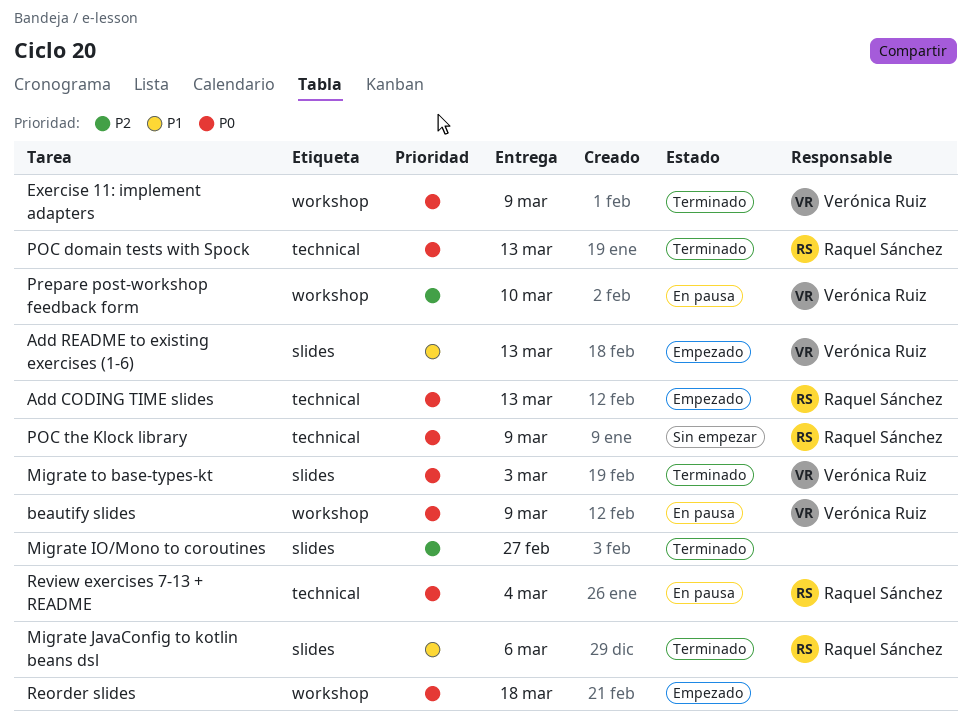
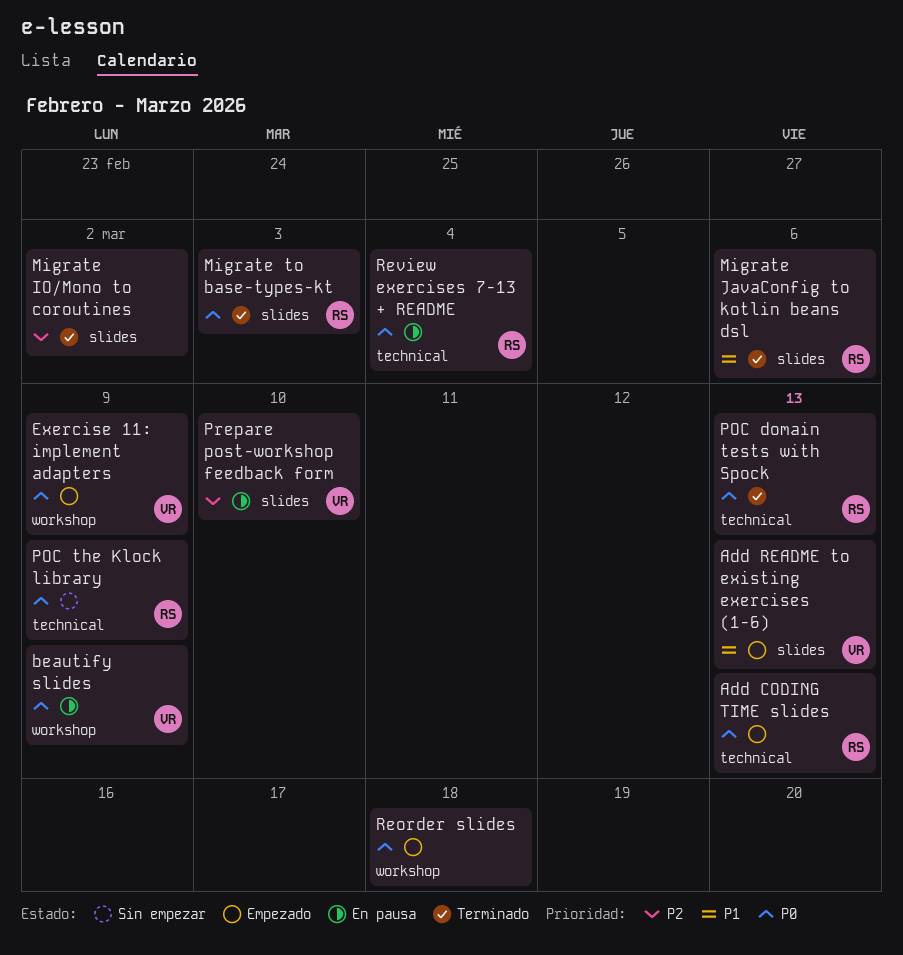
Exercise 11: implement adapters, status: Terminado -> Empezado
Migrate IO/Mono to coroutines, due: Feb 27 -> Mar 2
Migrate to base-types-kt, owner: Verónica Ruiz -> Raquel Sánchez
Prepare post-workshop feedback form, label: workshop -> slides

